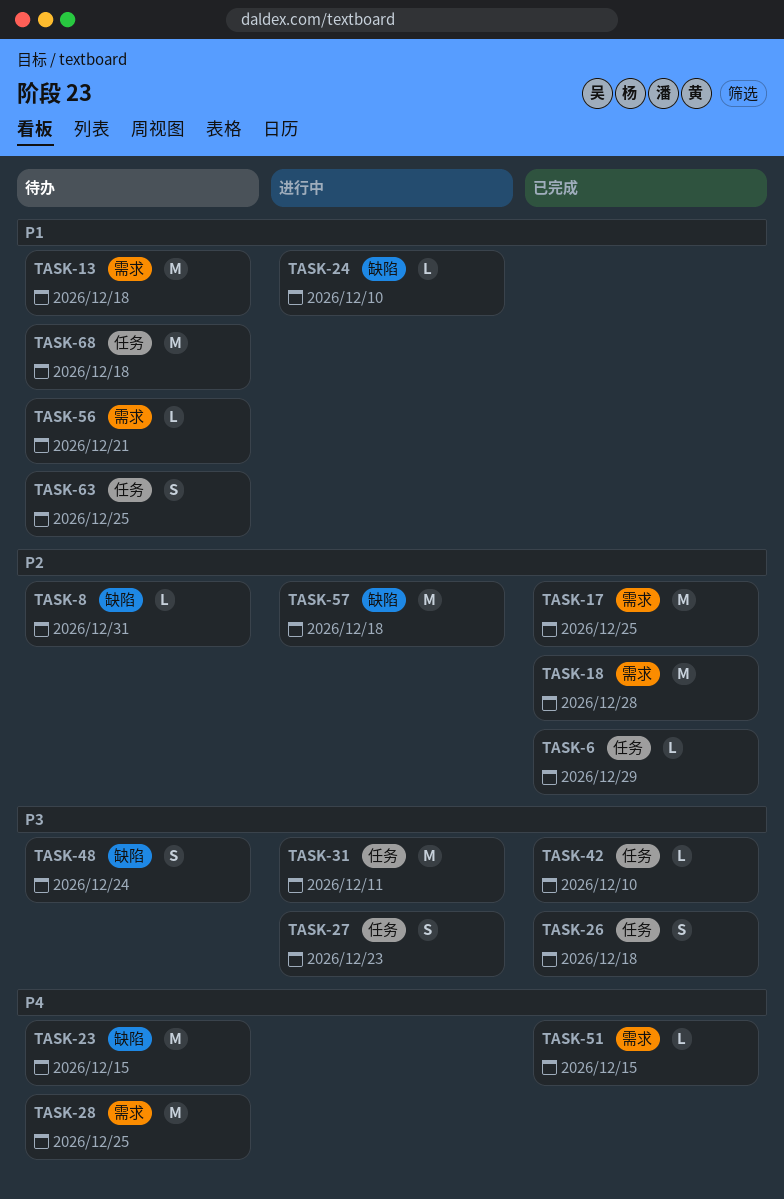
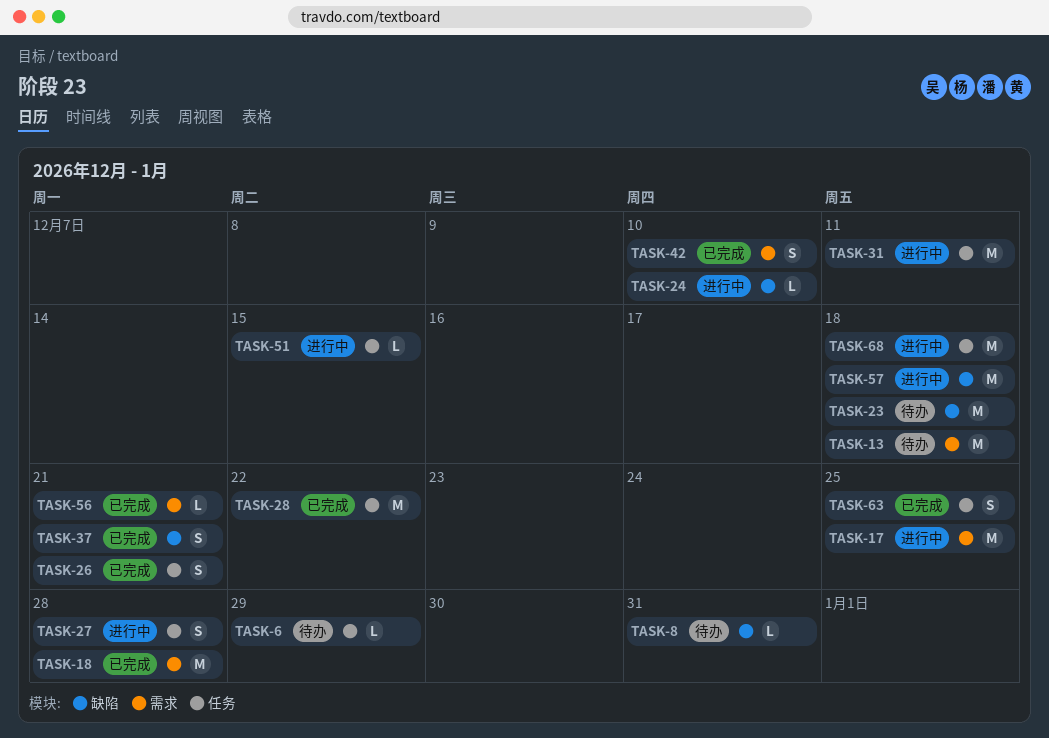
TASK-6, status: 已完成 -> 待办
TASK-17, status: 已完成 -> 进行中
TASK-23, due: Dec 15 -> Dec 18
TASK-26, due: Dec 18 -> Dec 21
TASK-27, due: Dec 23 -> Dec 28
TASK-28, status: 待办 -> 已完成
TASK-28, label: 需求 -> 任务
TASK-28, due: Dec 25 -> Dec 22
TASK-37: none -> present
TASK-42, label: 任务 -> 需求
TASK-42, estimate: L -> S
TASK-48: present -> none
TASK-51, status: 已完成 -> 进行中
TASK-51, label: 需求 -> 任务
TASK-56, status: 待办 -> 已完成
TASK-63, status: 待办 -> 已完成
TASK-68, status: 待办 -> 进行中

